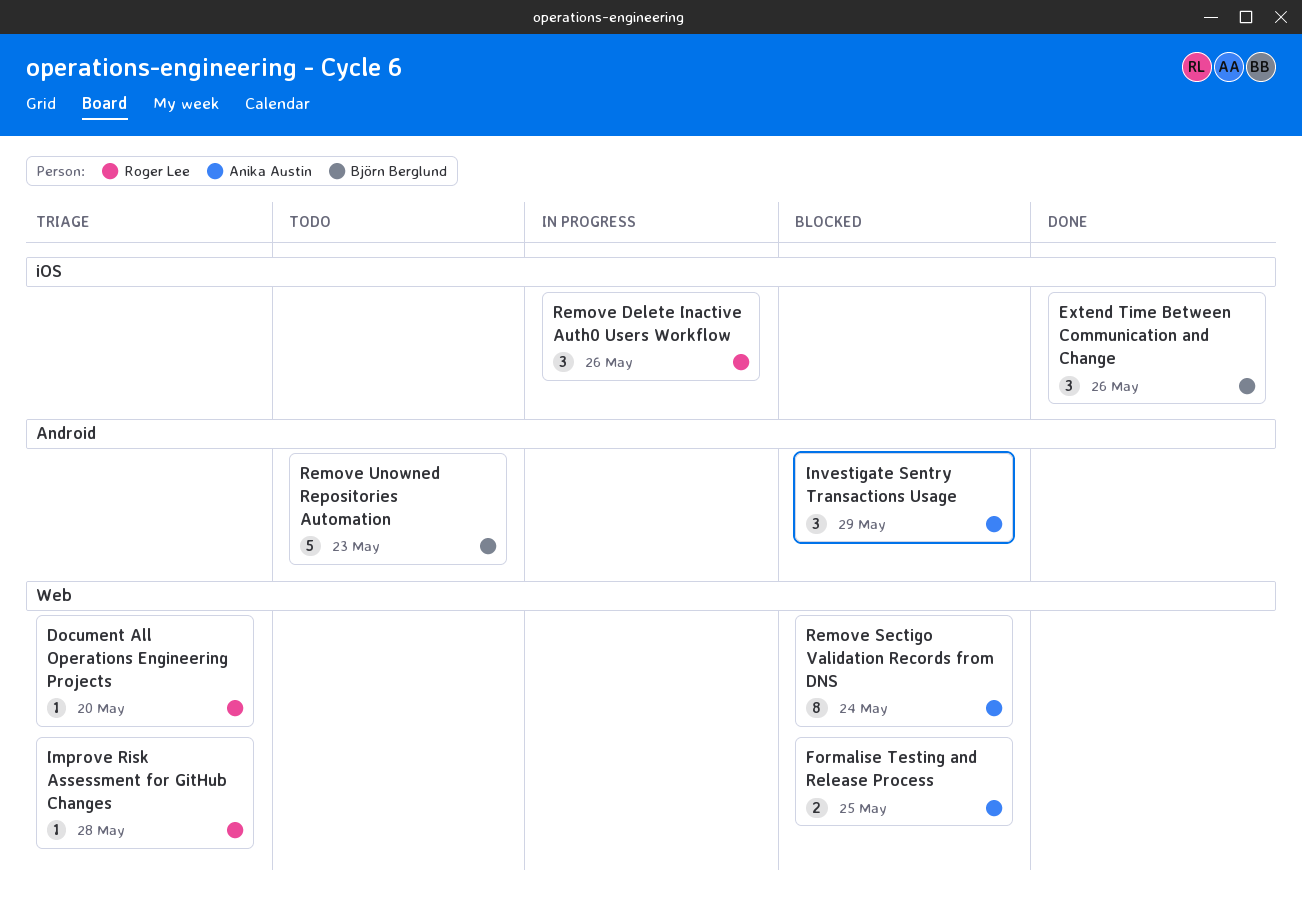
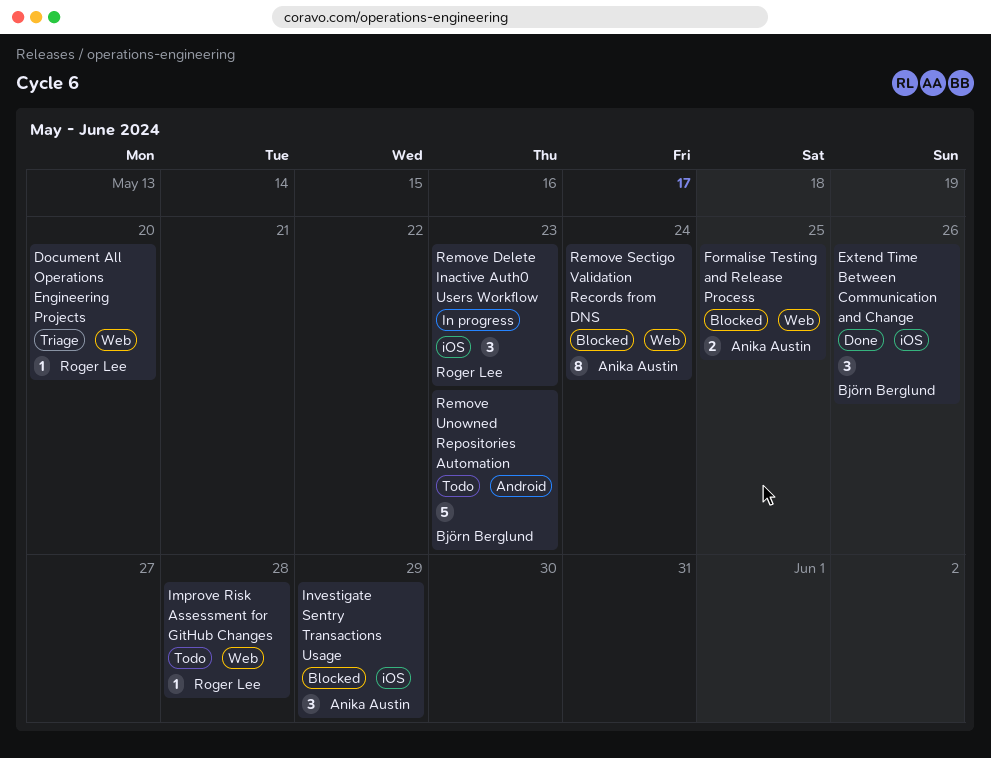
Improve Risk Assessment for GitHub Changes, status: Triage -> Todo
Investigate Sentry Transactions Usage, label: Android -> iOS
Remove Delete Inactive Auth0 Users Workflow, due: May 26 -> May 23

